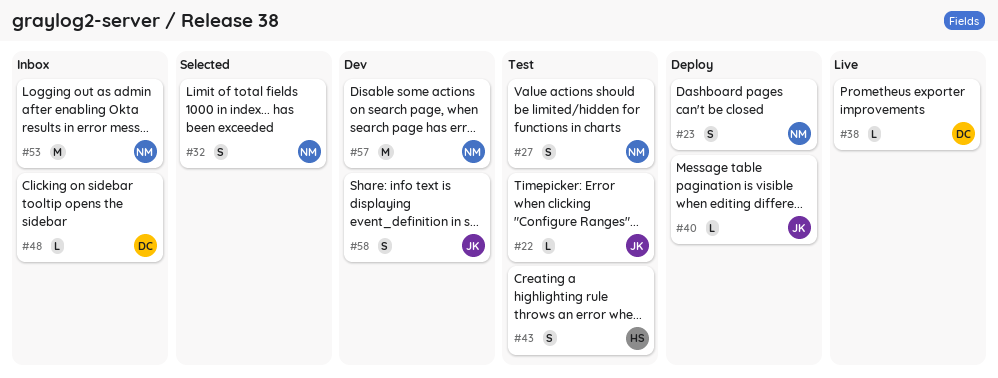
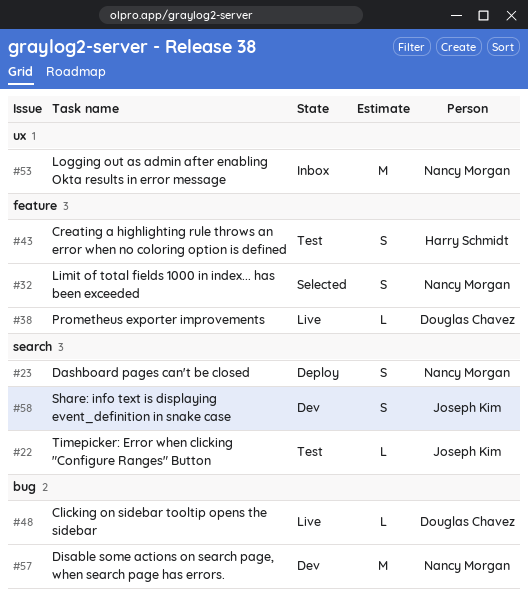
#27: present -> none
#40: present -> none
#48, status: Inbox -> Live

